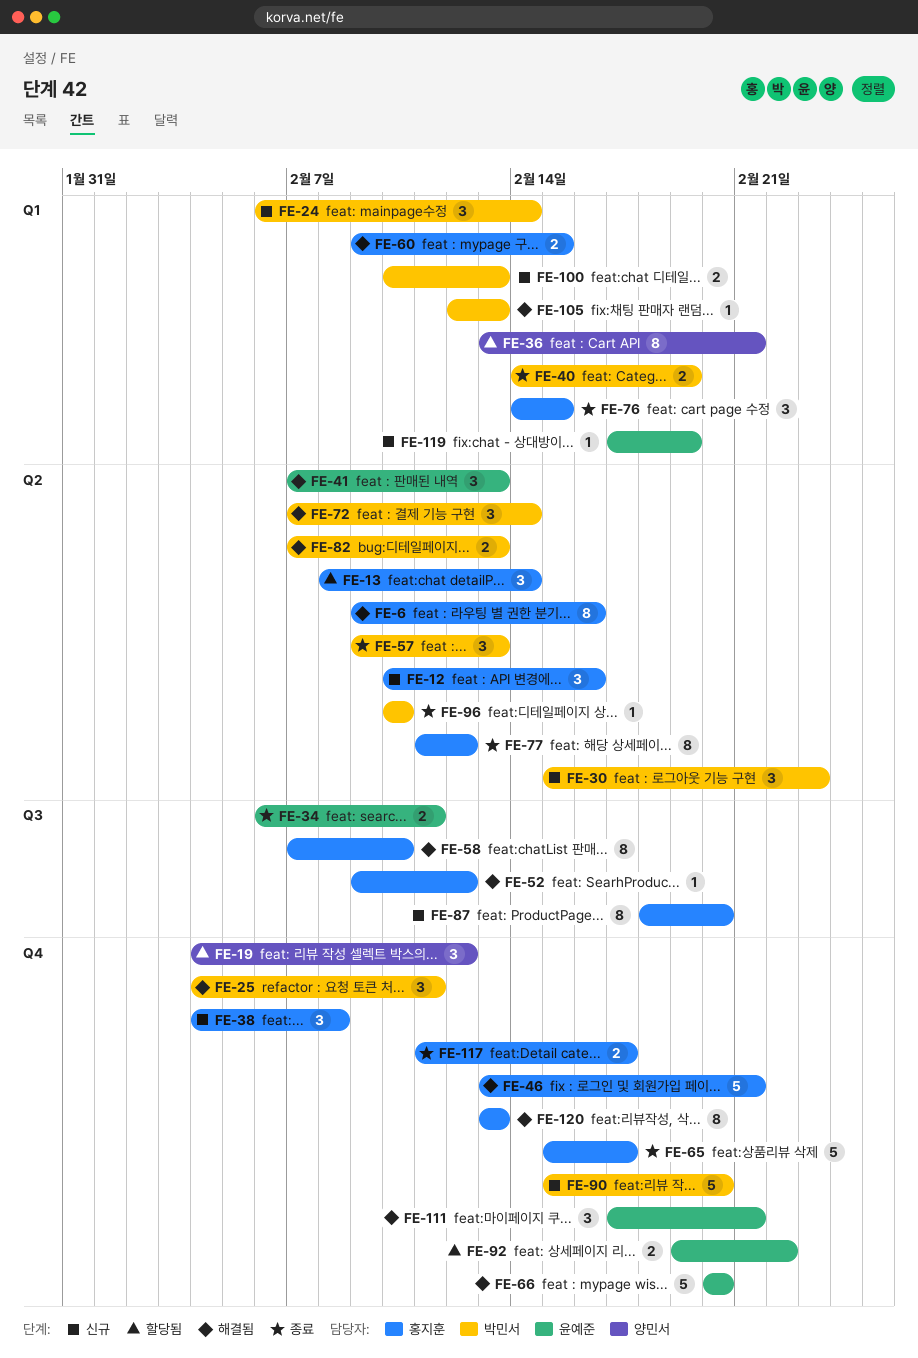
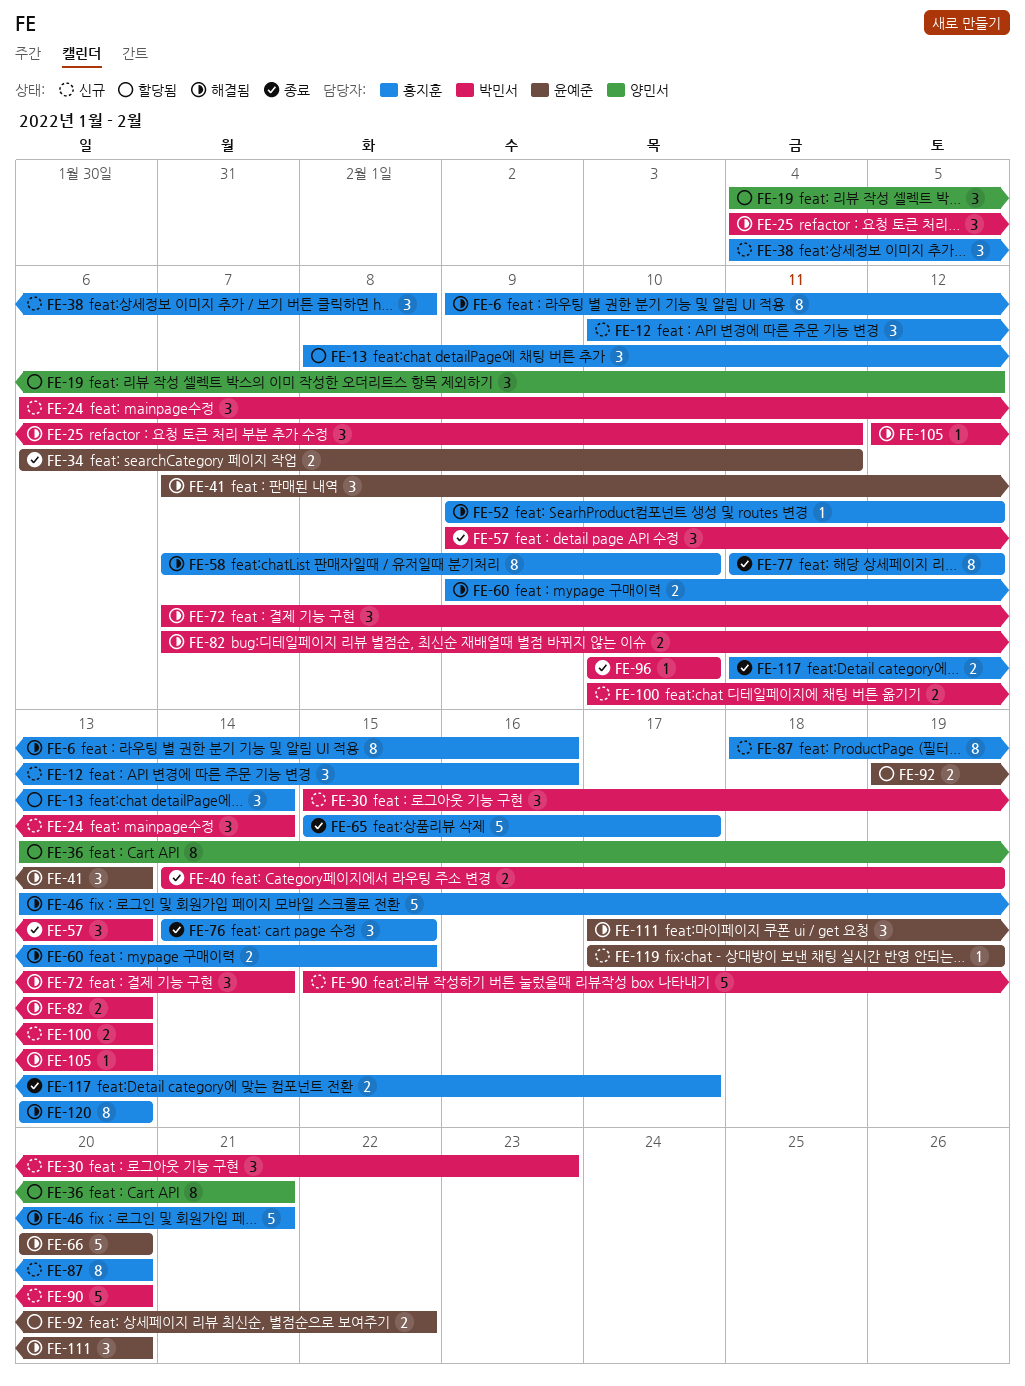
FE-111, due: Feb 21 -> Feb 20

